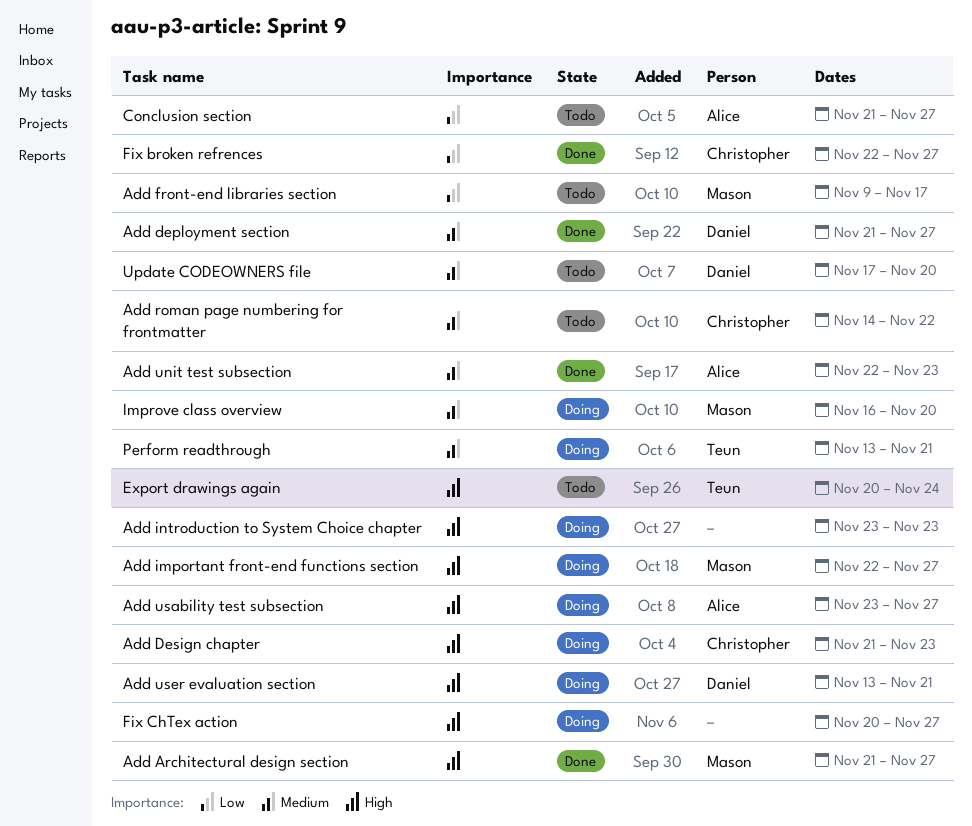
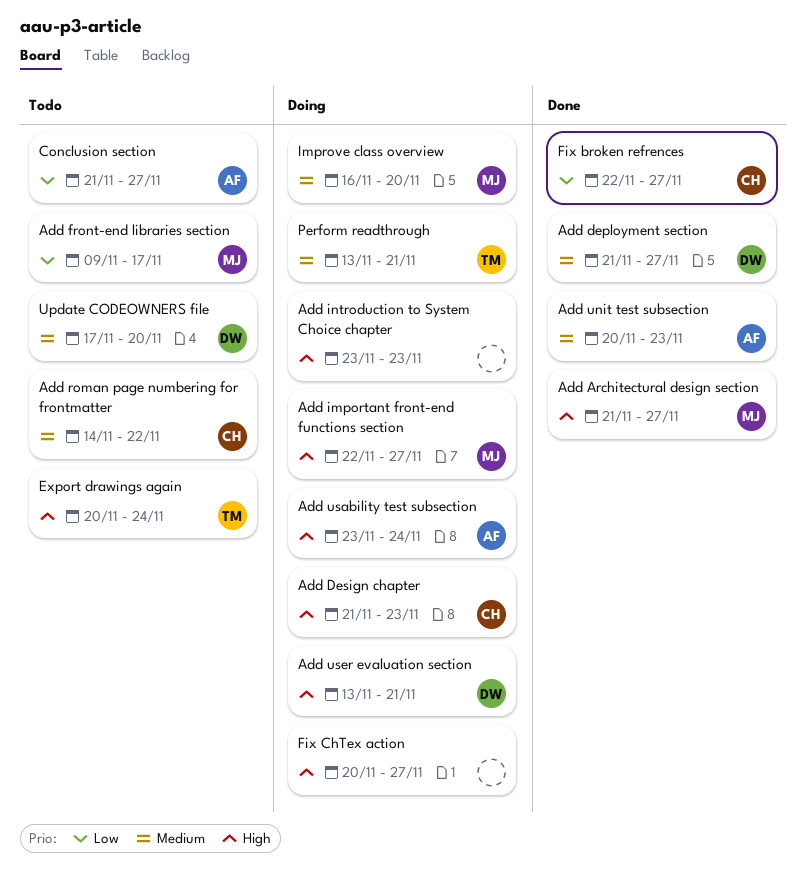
Add unit test subsection, start: Nov 22 -> Nov 20
Add usability test subsection, due: Nov 27 -> Nov 24

